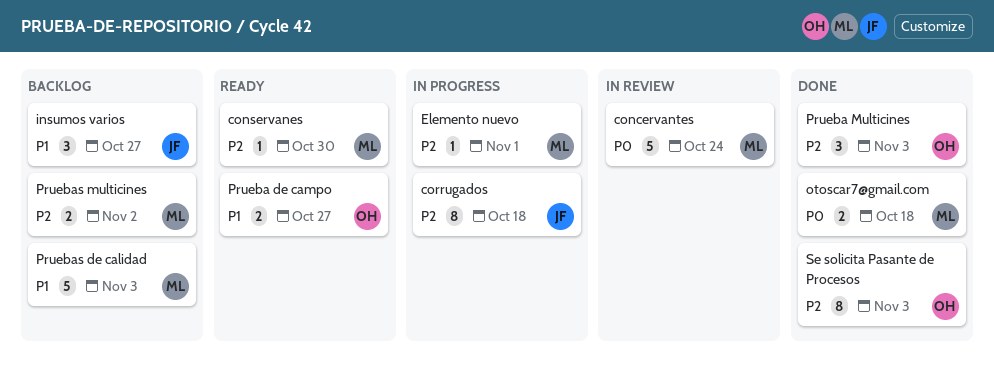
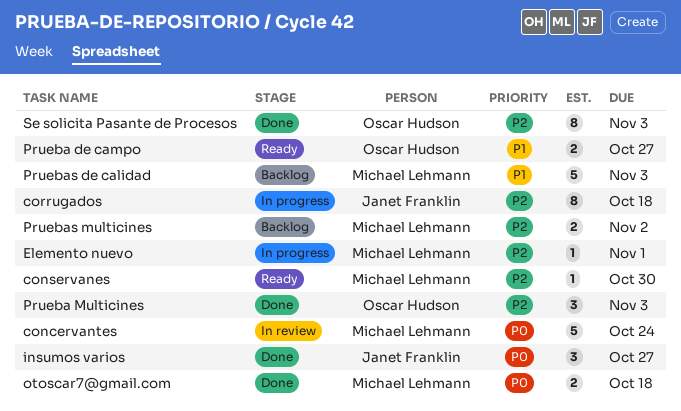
insumos varios, status: Backlog -> Done
insumos varios, priority: P1 -> P0

